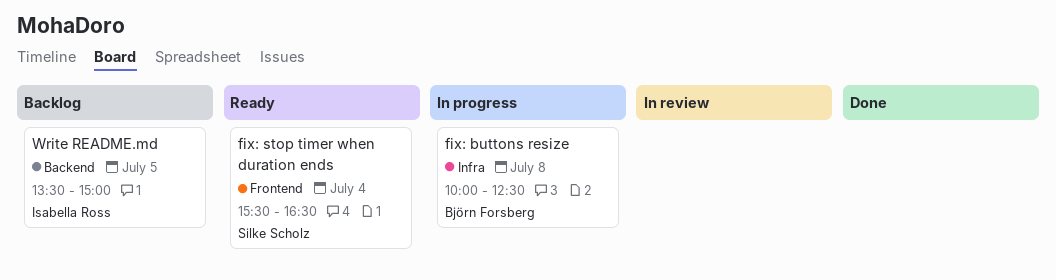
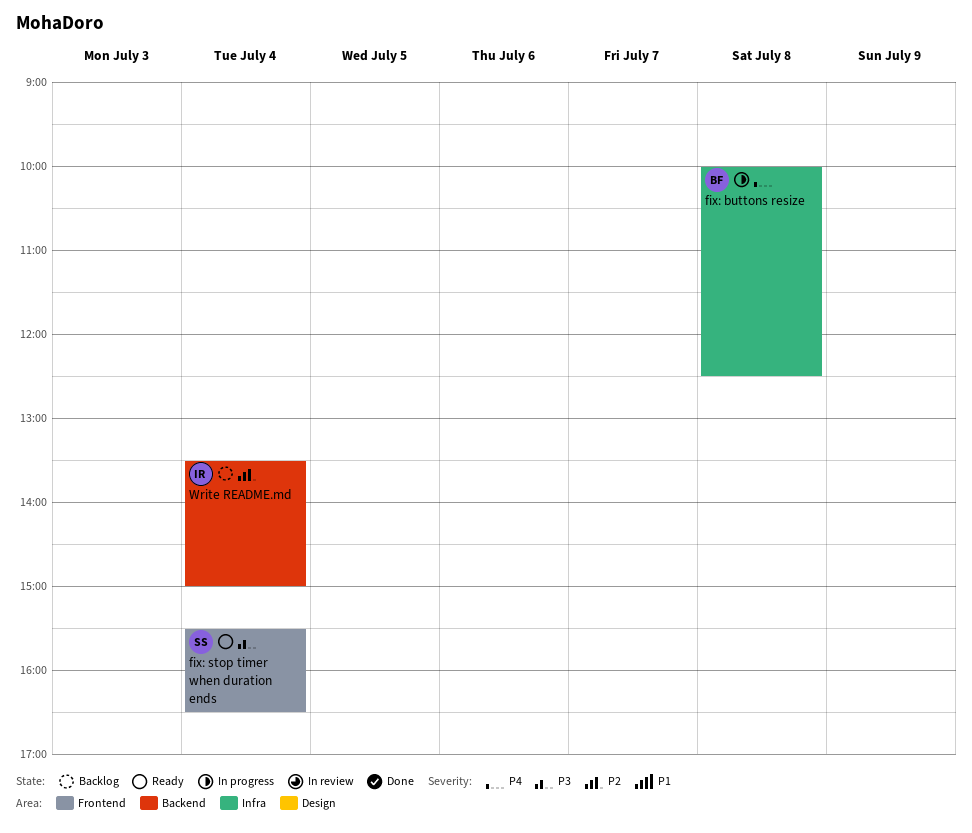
Write README.md, day: Jul 5 -> Jul 4

